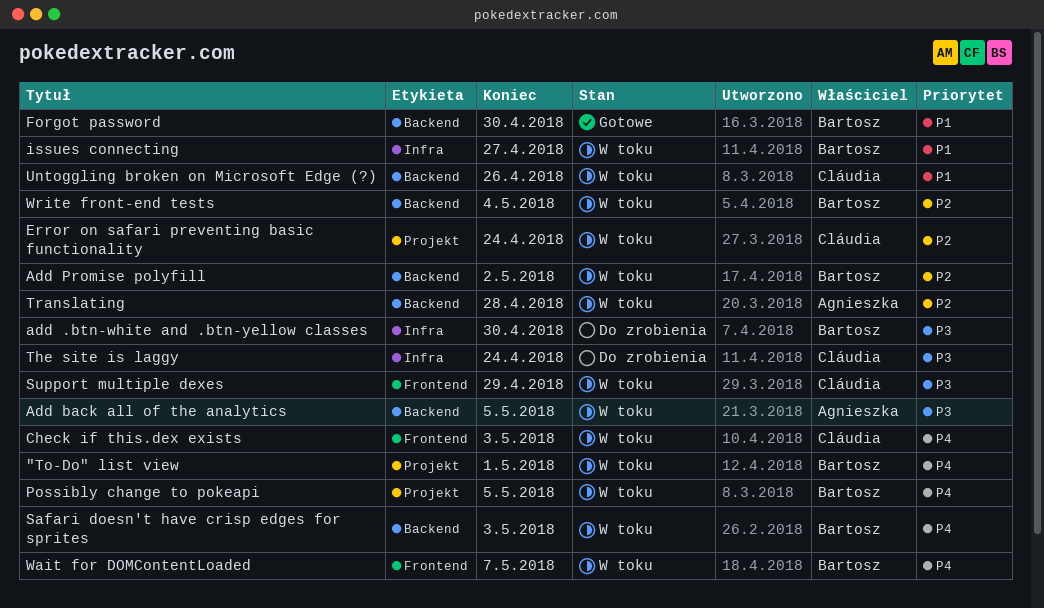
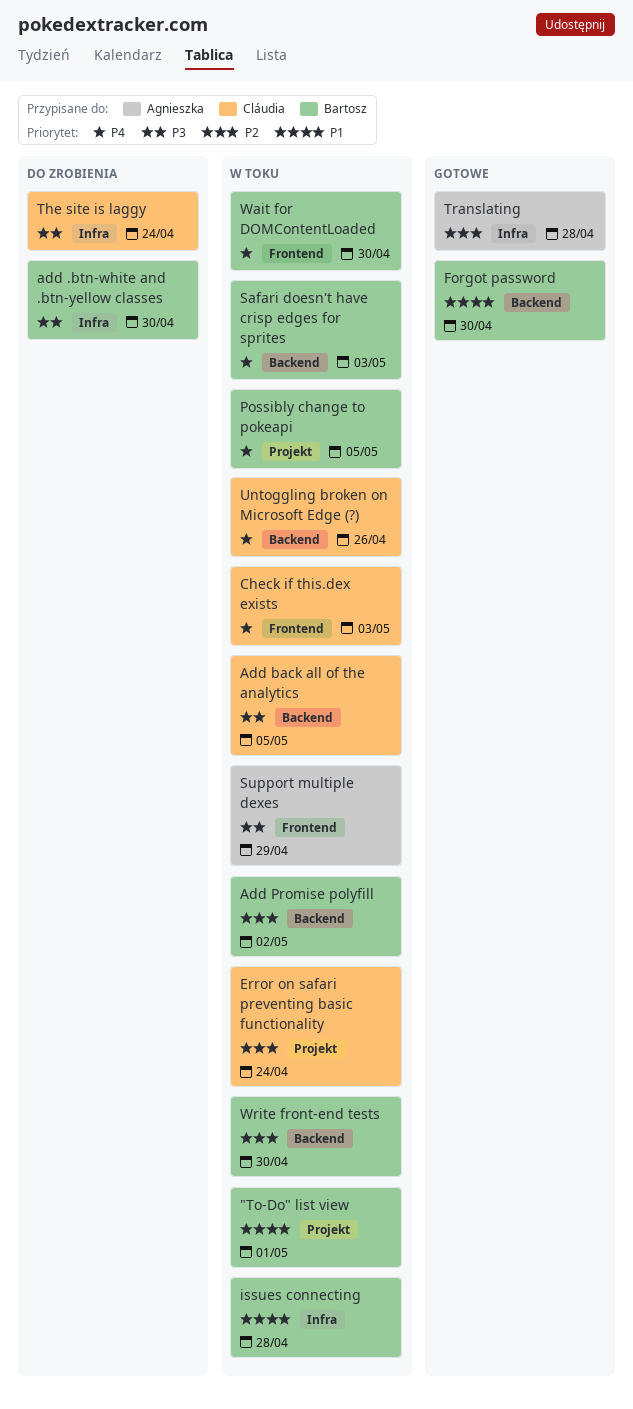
"To-Do" list view, priority: P4 -> P1
Add back all of the analytics, owner: Agnieszka -> Cláudia
issues connecting, due: Apr 27 -> Apr 28
Support multiple dexes, owner: Cláudia -> Agnieszka
Translating, status: W toku -> Gotowe
Translating, label: Backend -> Infra
Untoggling broken on Microsoft Edge (?), priority: P1 -> P4
Wait for DOMContentLoaded, due: May 7 -> Apr 30
Write front-end tests, due: May 4 -> Apr 30

